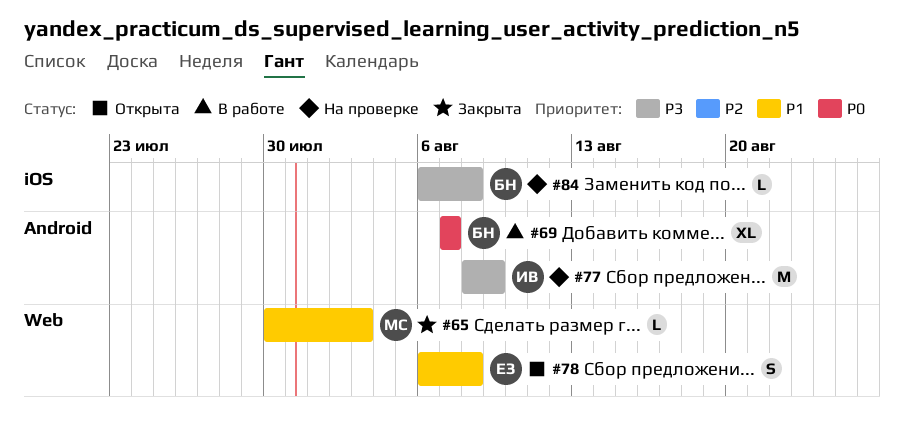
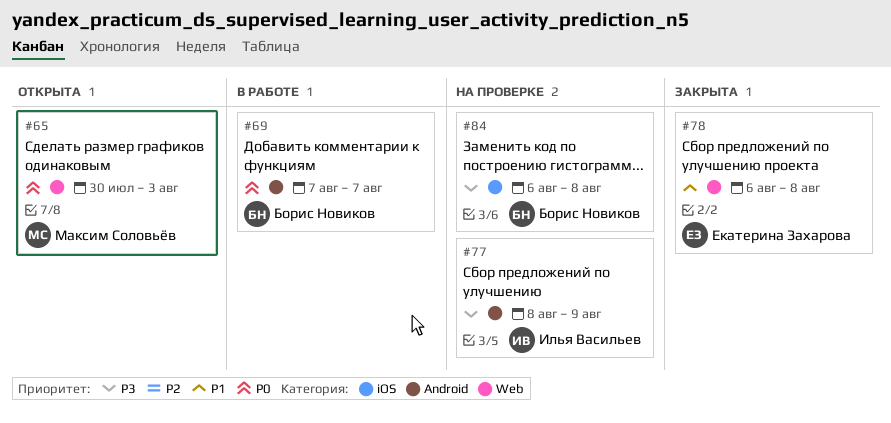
#65, status: Закрыта -> Открыта
#65, priority: P1 -> P0
#78, status: Открыта -> Закрыта

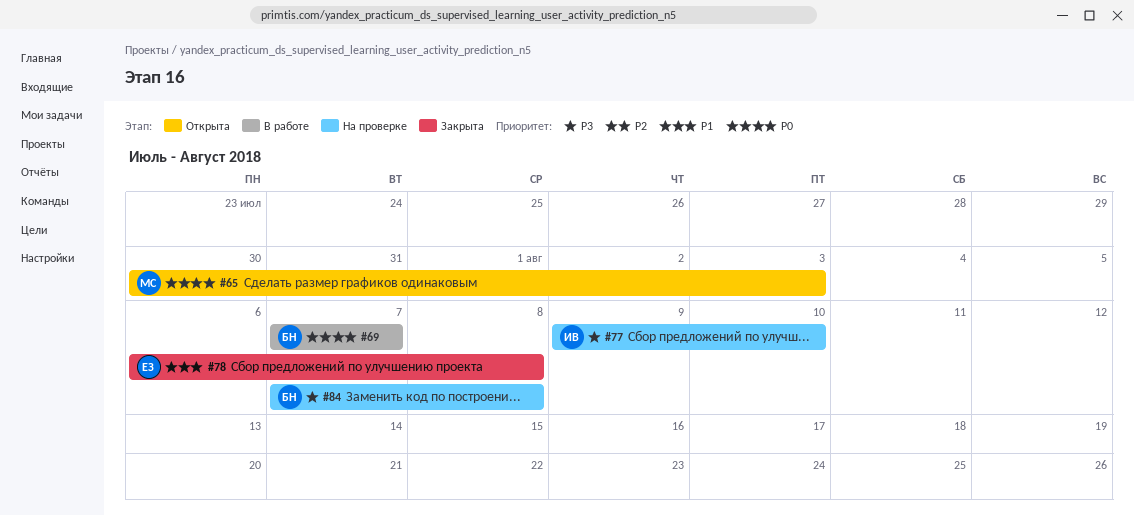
#77, start: Aug 8 -> Aug 9
#77, due: Aug 9 -> Aug 10
#84, start: Aug 6 -> Aug 7

